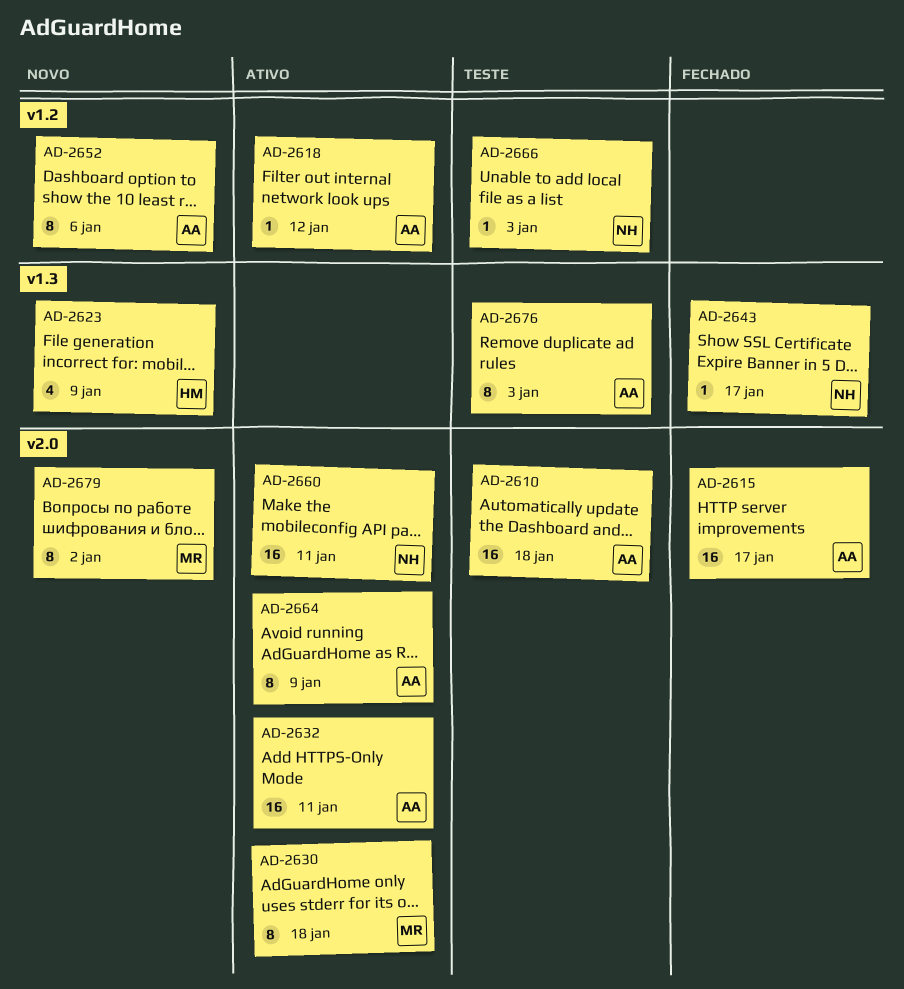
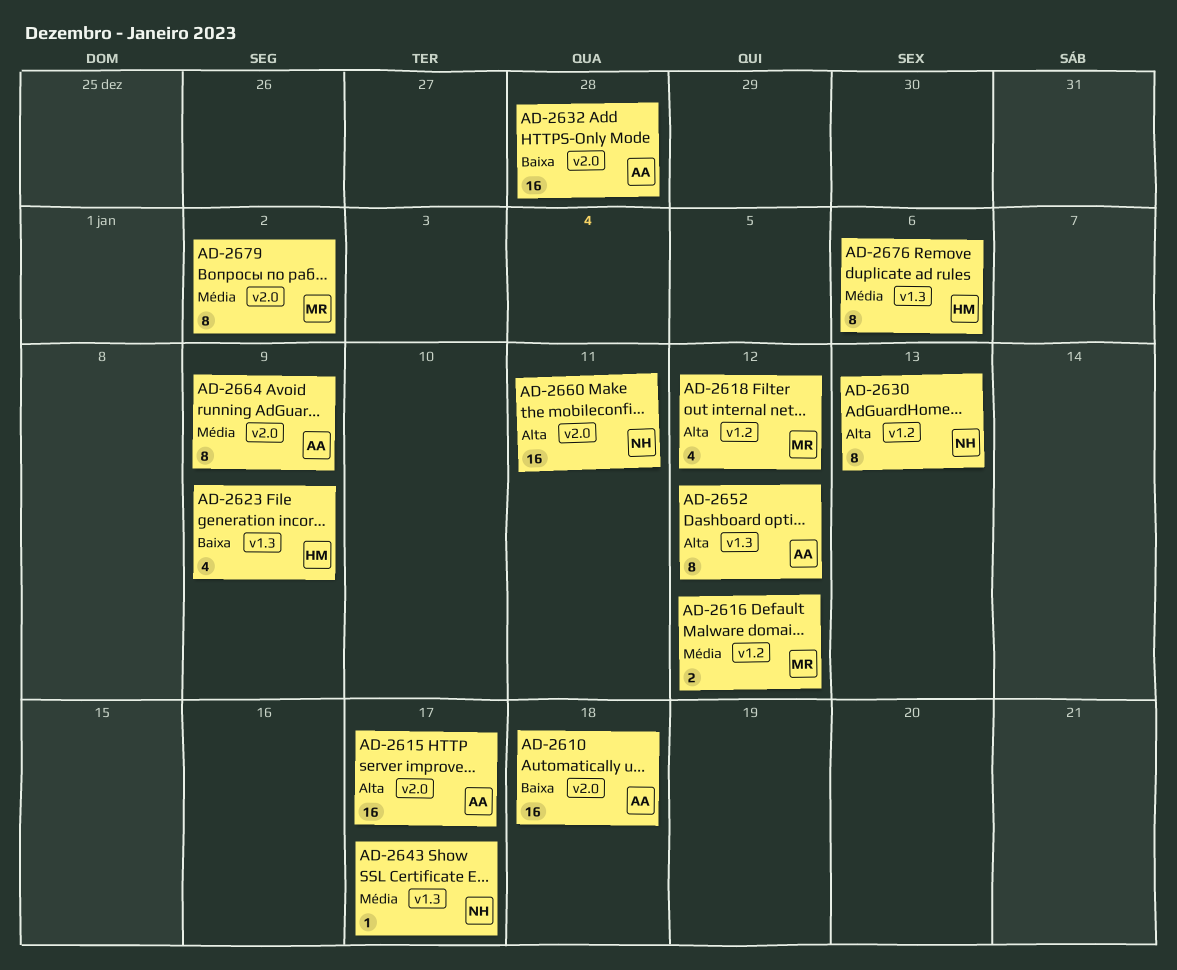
AD-2616: none -> present
AD-2618, owner: AA -> MR
AD-2618, estimate: 1 -> 4
AD-2630, owner: MR -> NH
AD-2630, label: v2.0 -> v1.2
AD-2630, due: Jan 18 -> Jan 13
AD-2632, due: Jan 11 -> Dec 28
AD-2652, label: v1.2 -> v1.3
AD-2652, due: Jan 6 -> Jan 12
AD-2666: present -> none
AD-2676, owner: AA -> HM
AD-2676, due: Jan 3 -> Jan 6

